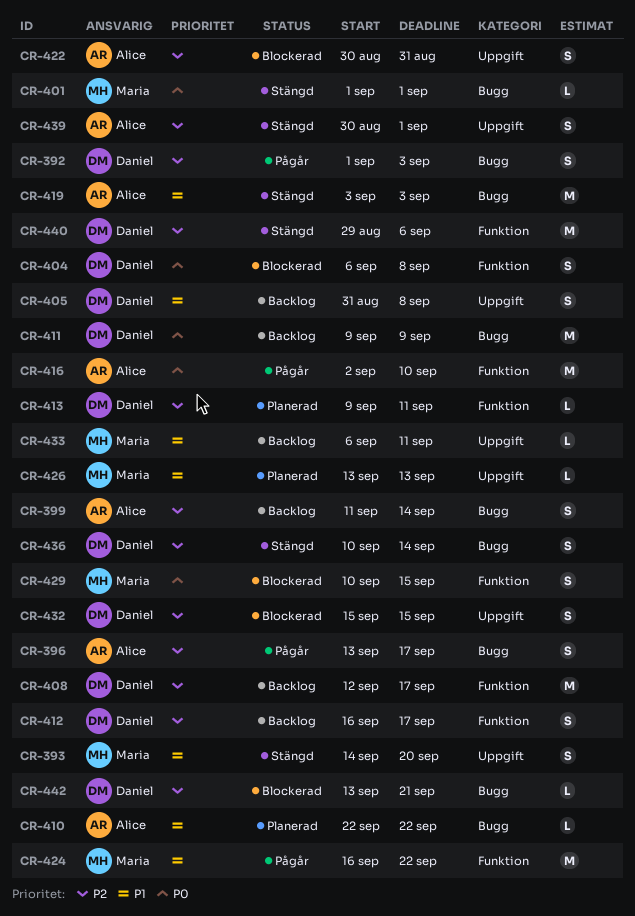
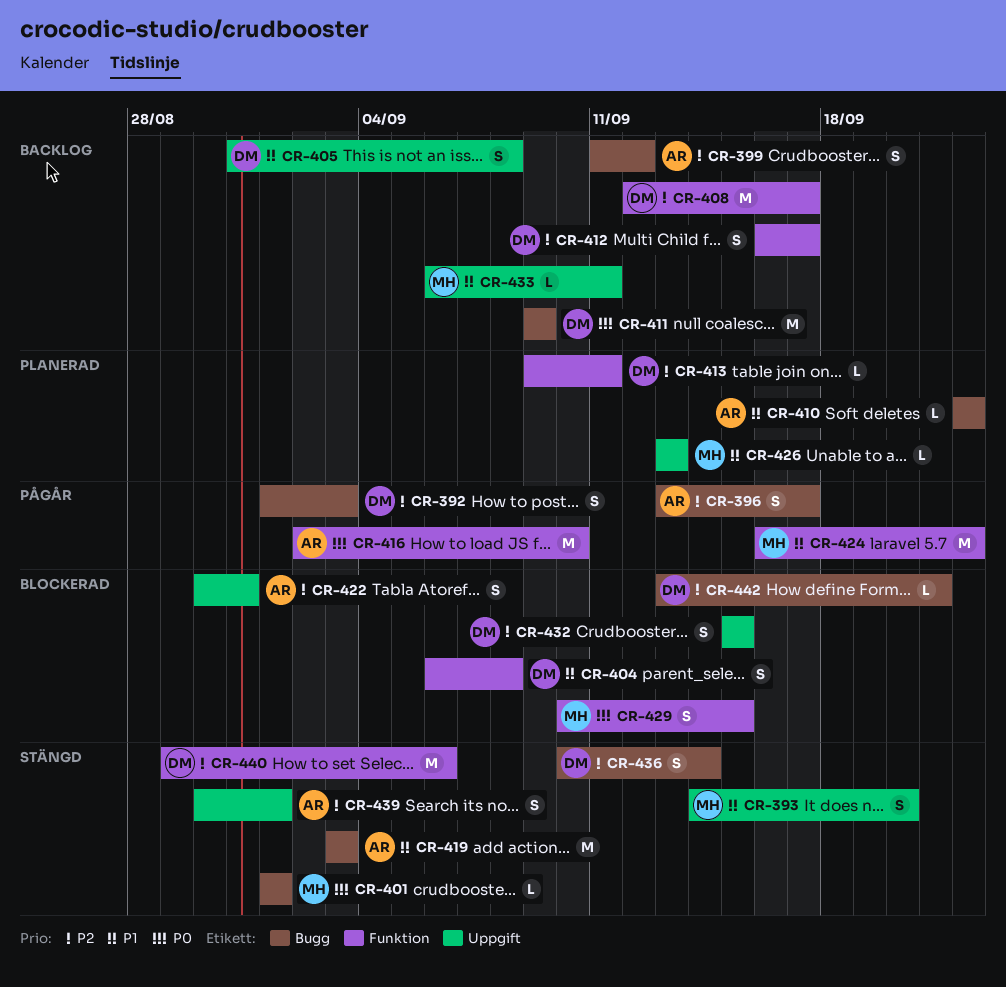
CR-399, due: Sep 14 -> Sep 12
CR-404, priority: P0 -> P1

